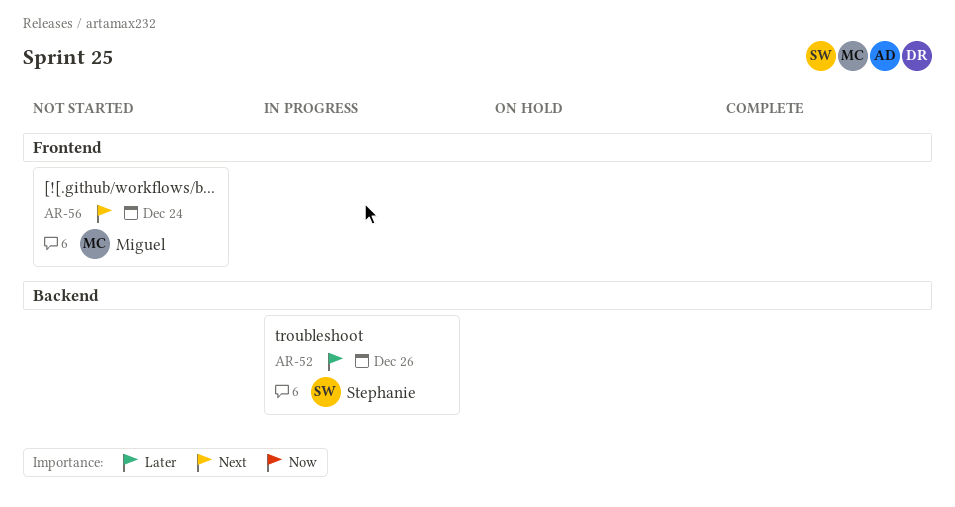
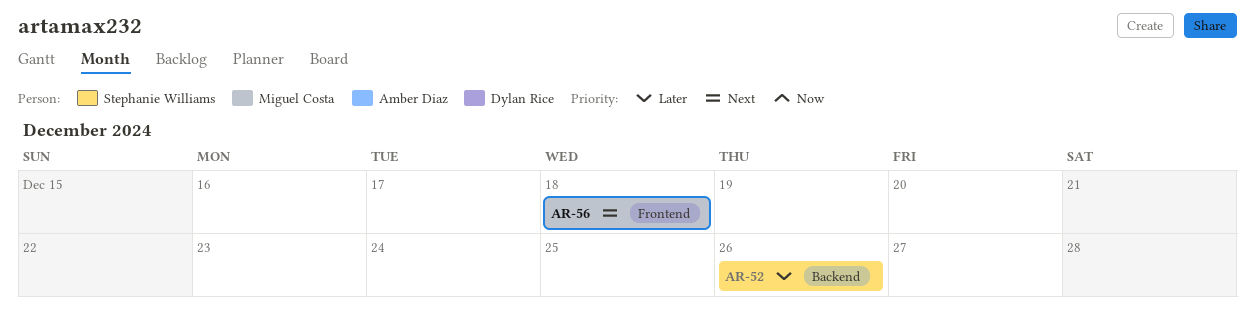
AR-56, due: Dec 24 -> Dec 18

